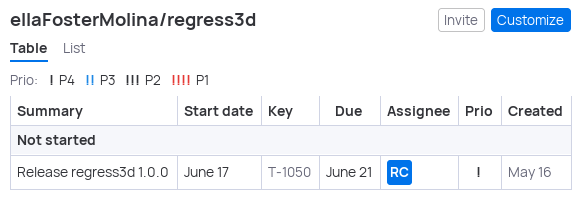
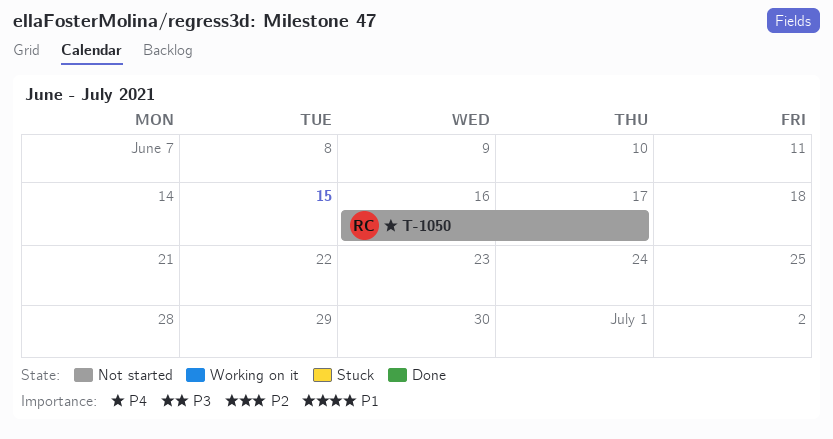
T-1050, start: Jun 17 -> Jun 16
T-1050, due: Jun 21 -> Jun 17

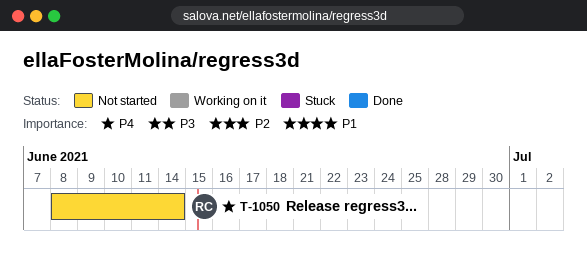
T-1050, start: Jun 16 -> Jun 8
T-1050, due: Jun 17 -> Jun 14

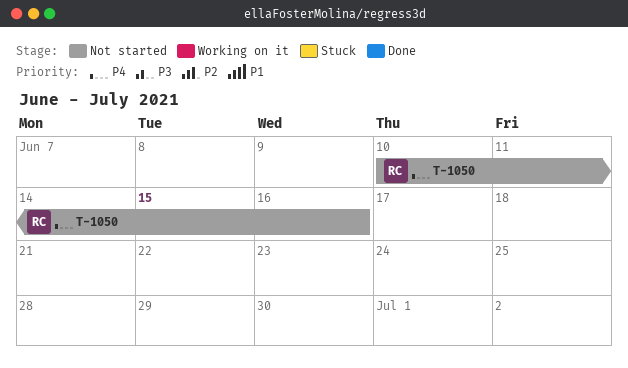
T-1050, start: Jun 8 -> Jun 10
T-1050, due: Jun 14 -> Jun 16

